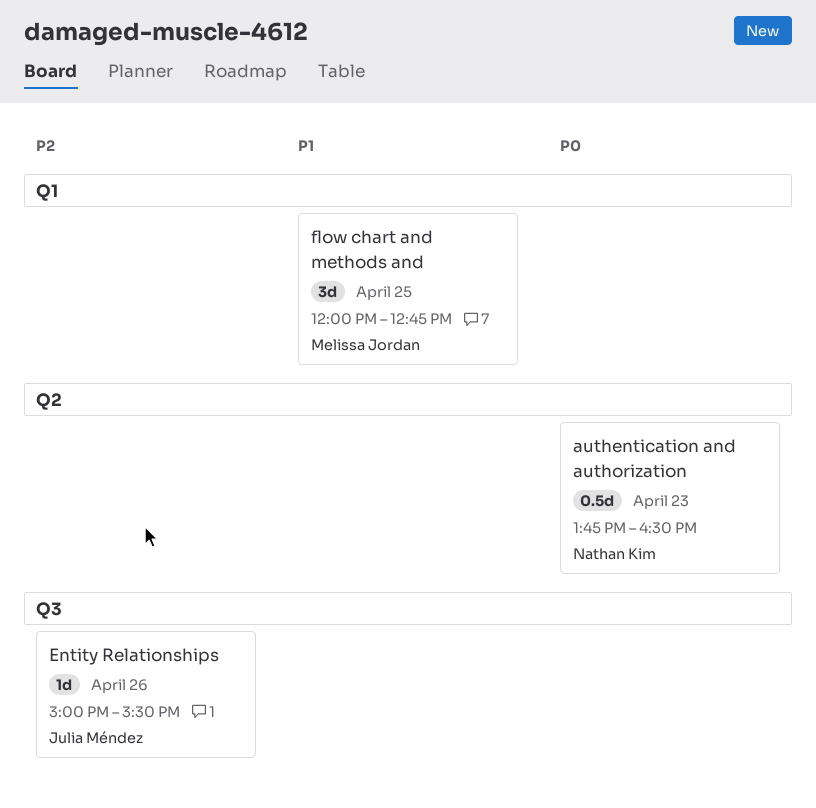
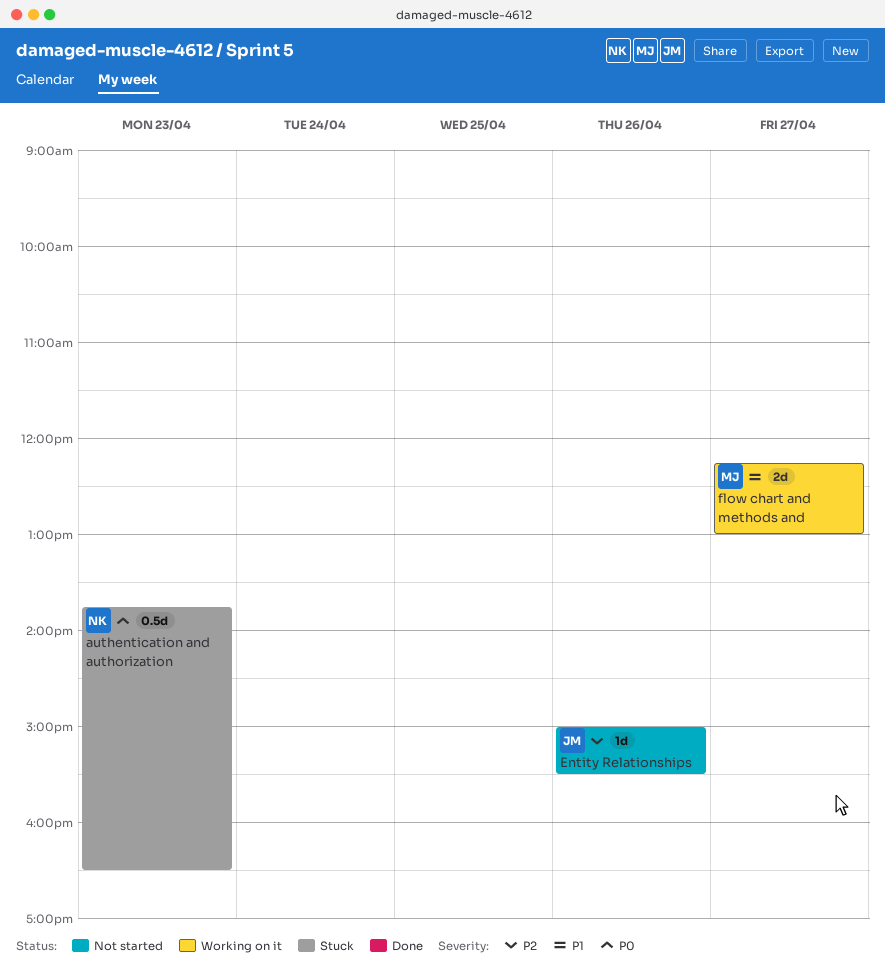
flow chart and methods and, estimate: 3d -> 2d
flow chart and methods and, day: Apr 25 -> Apr 27
flow chart and methods and, begins: 12:00 -> 12:15
flow chart and methods and, ends: 12:45 -> 13:00

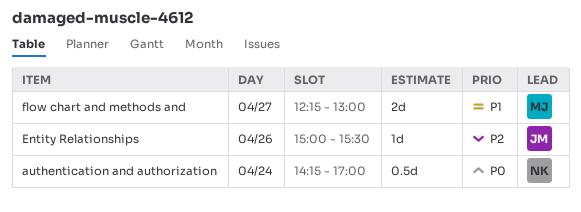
authentication and authorization, day: Apr 23 -> Apr 24
authentication and authorization, begins: 13:45 -> 14:15
authentication and authorization, ends: 16:30 -> 17:00

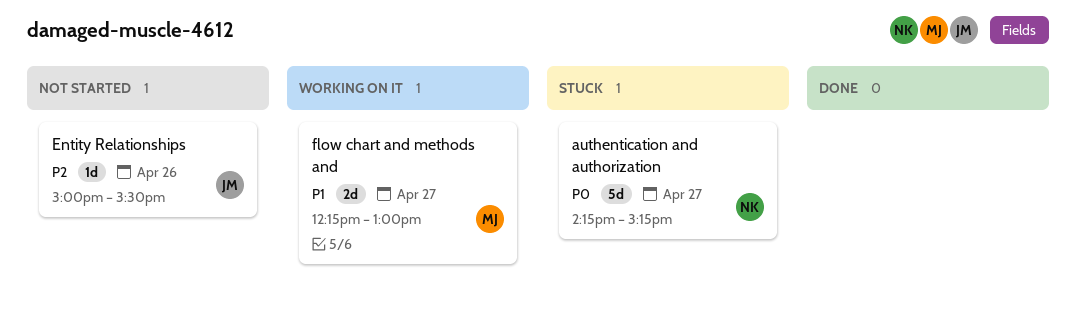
authentication and authorization, estimate: 0.5d -> 5d
authentication and authorization, day: Apr 24 -> Apr 27
authentication and authorization, ends: 17:00 -> 15:15

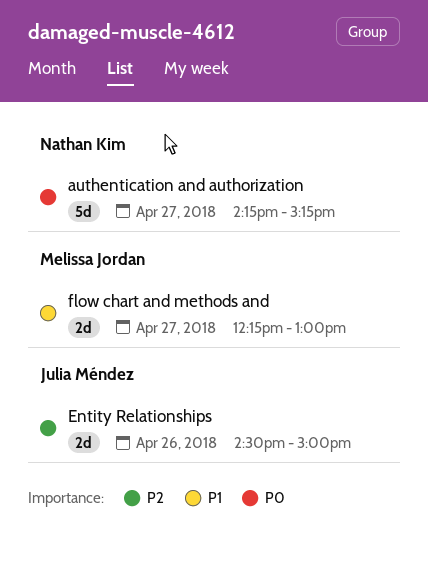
Entity Relationships, estimate: 1d -> 2d
Entity Relationships, begins: 15:00 -> 14:30
Entity Relationships, ends: 15:30 -> 15:00

